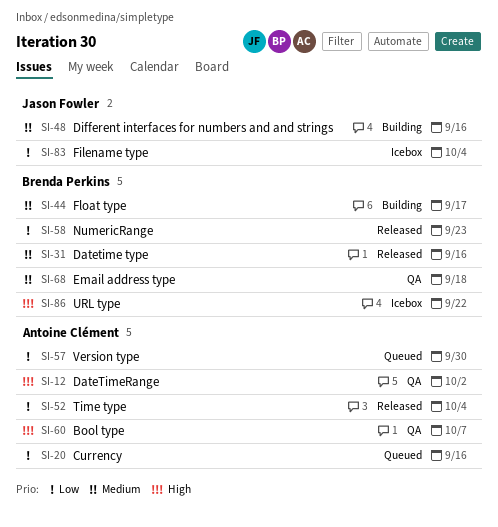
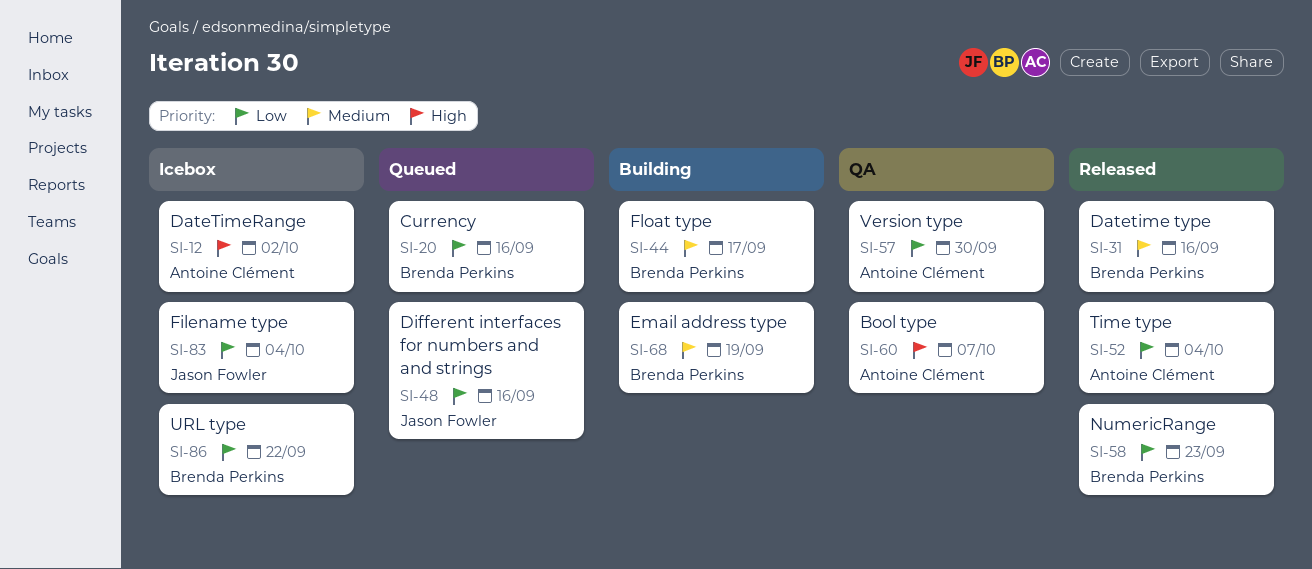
SI-12, status: QA -> Icebox
SI-20, owner: Antoine Clément -> Brenda Perkins
SI-48, status: Building -> Queued
SI-48, priority: Medium -> Low
SI-57, status: Queued -> QA
SI-68, status: QA -> Building
SI-68, due: Sep 18 -> Sep 19
SI-86, priority: High -> Low

